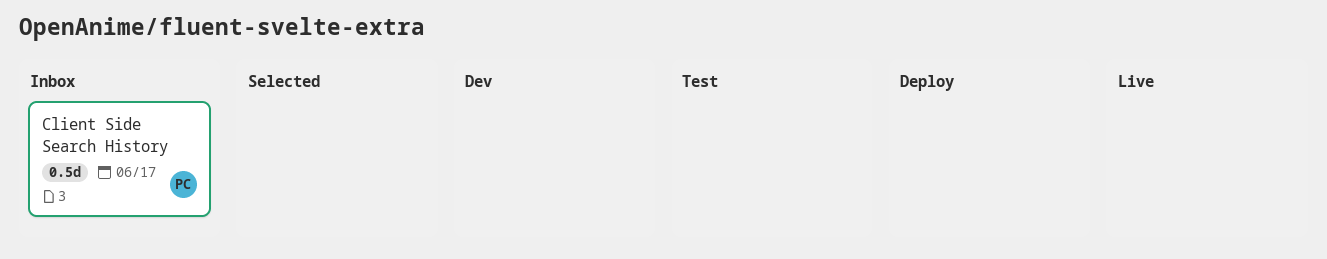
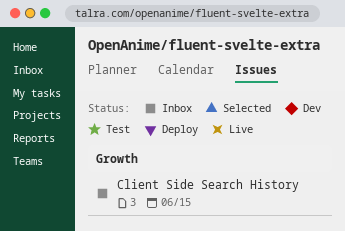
Client Side Search History, due: Jun 17 -> Jun 15

